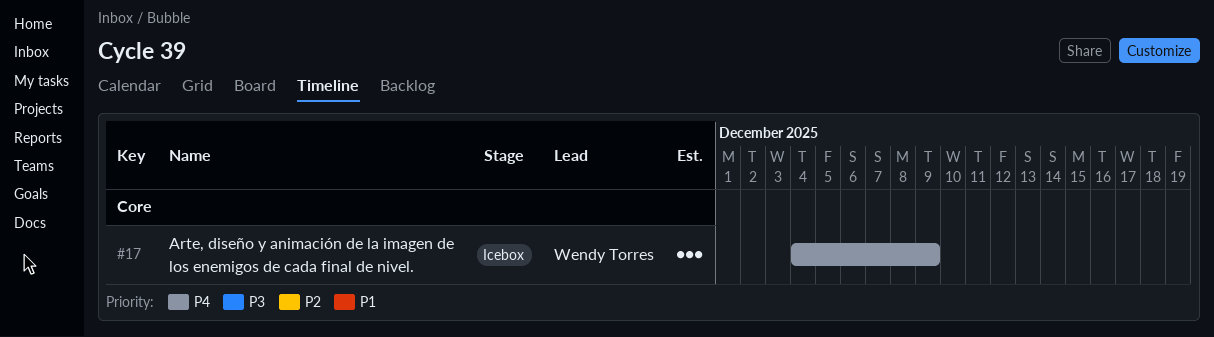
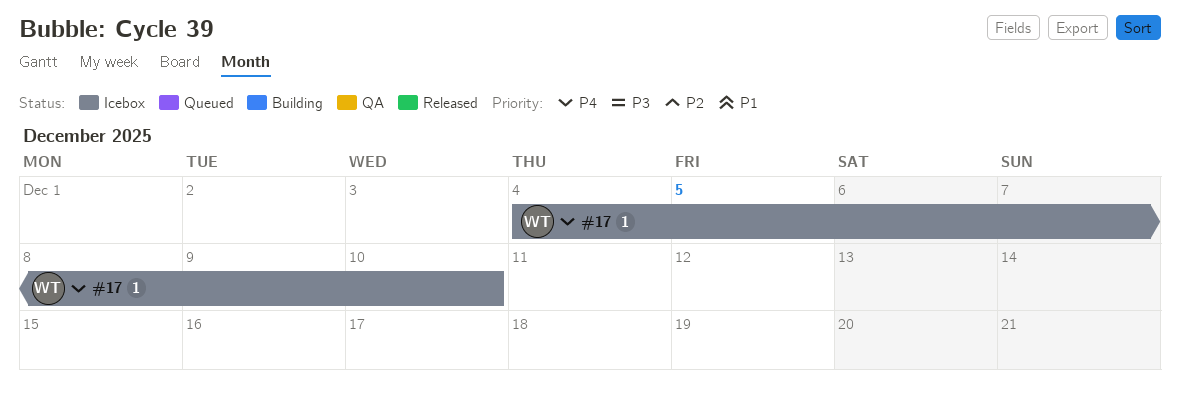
#17, estimate: 3 -> 1
#17, due: Dec 9 -> Dec 10

